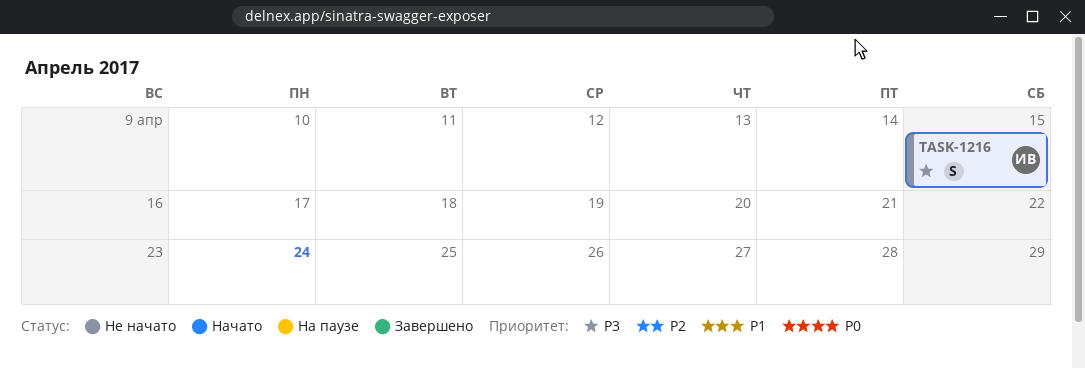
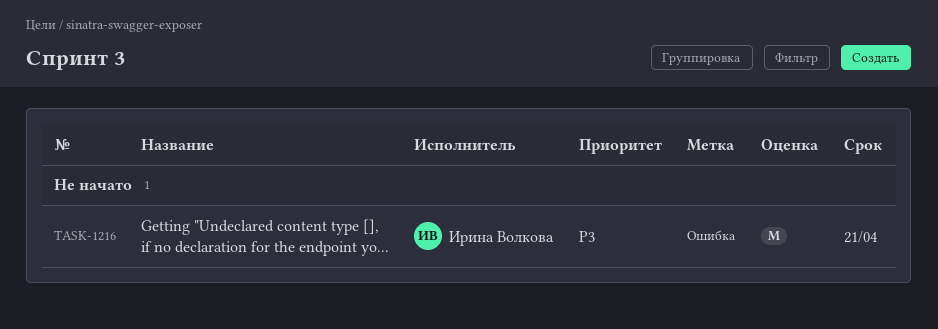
TASK-1216, estimate: S -> M
TASK-1216, due: Apr 15 -> Apr 21

